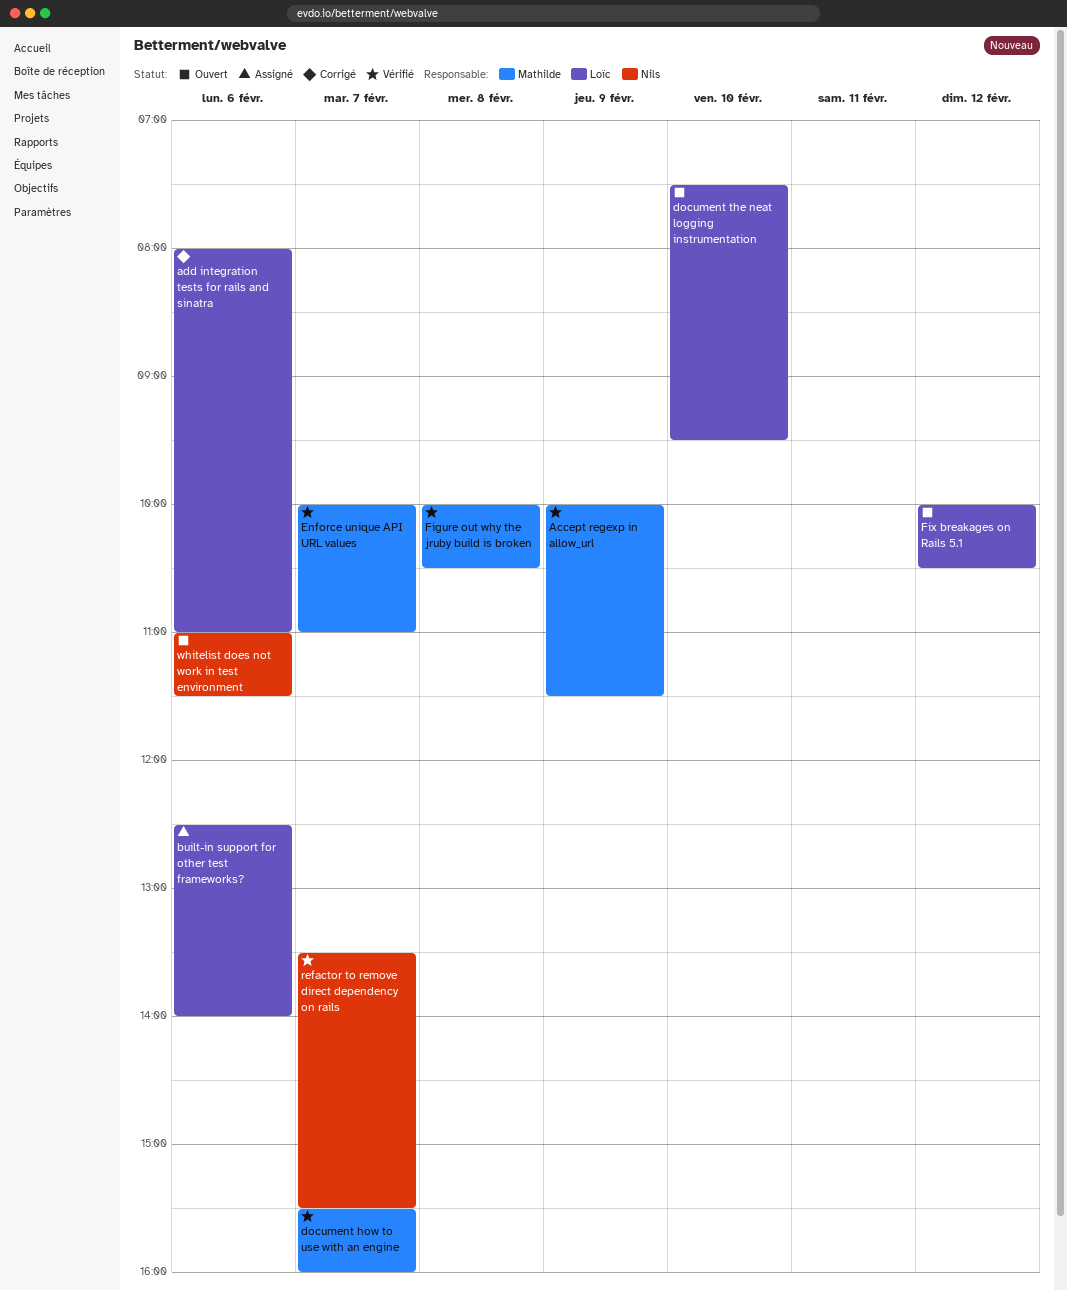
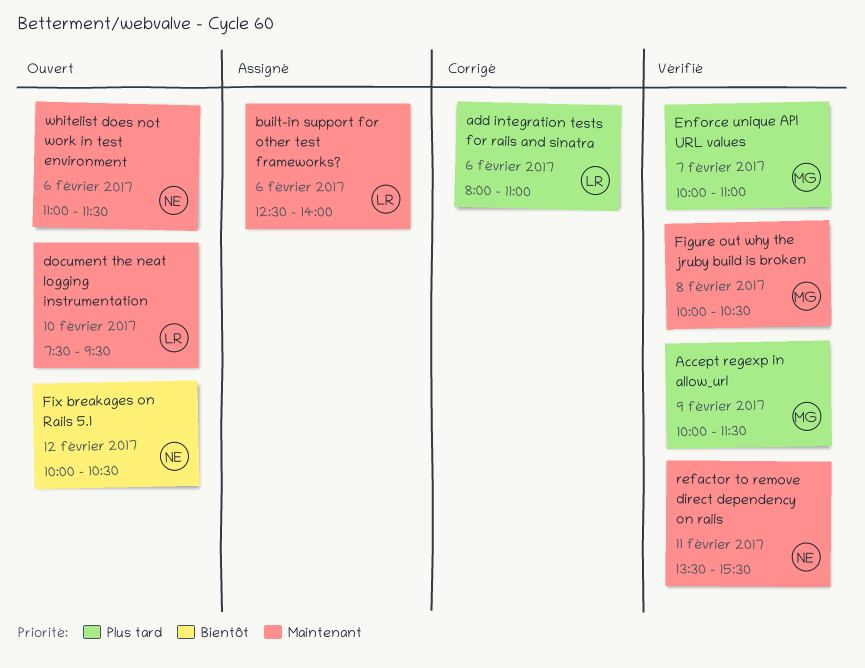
document how to use with an engine: present -> none
Fix breakages on Rails 5.1, owner: Loïc -> Nils
refactor to remove direct dependency on rails, day: Feb 7 -> Feb 11

